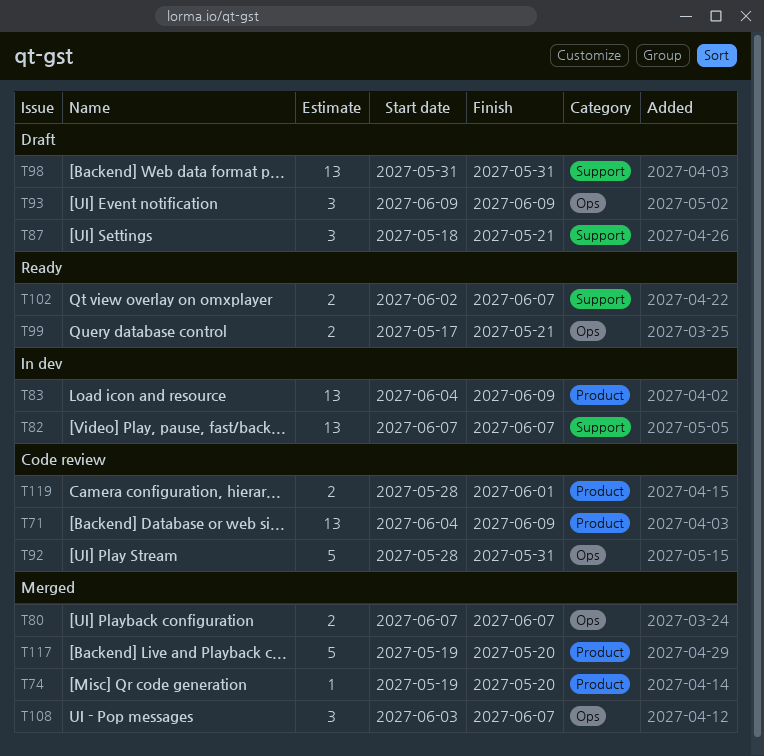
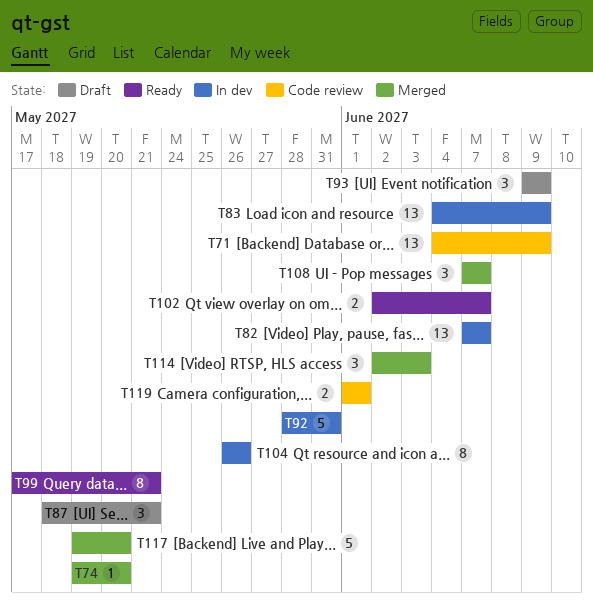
T80: present -> none
T92, status: Code review -> In dev
T98: present -> none
T99, estimate: 2 -> 8
T104: none -> present
T108, start: Jun 3 -> Jun 7
T114: none -> present
T119, start: May 28 -> Jun 1

